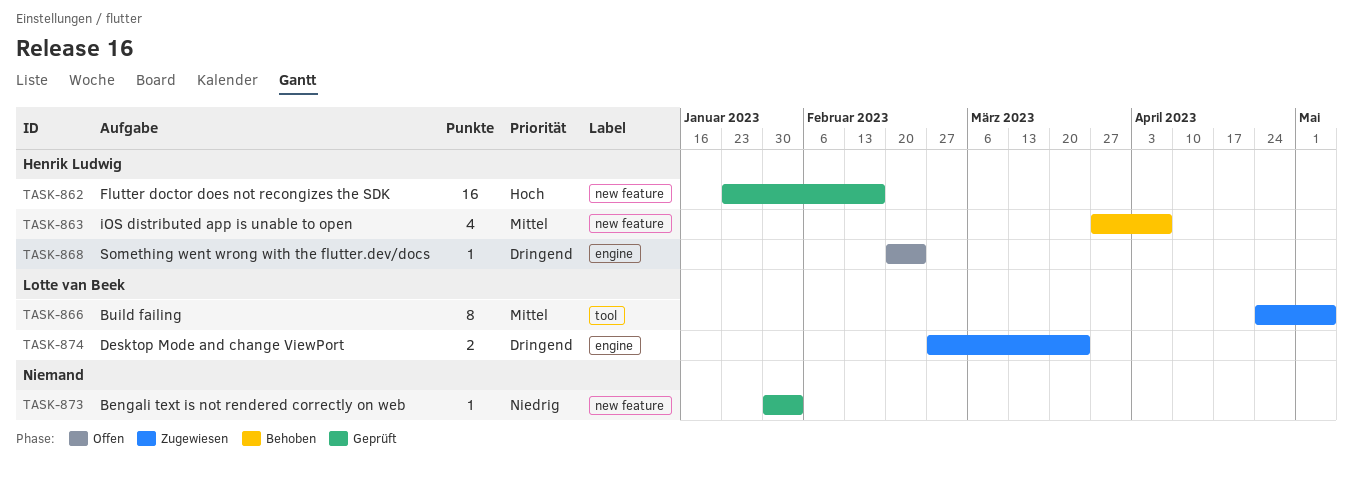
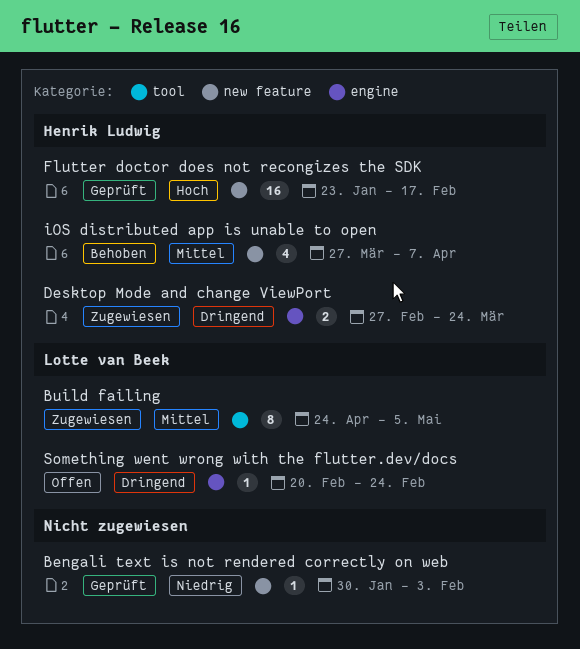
Desktop Mode and change ViewPort, owner: Lotte van Beek -> Henrik Ludwig
Something went wrong with the flutter.dev/docs, owner: Henrik Ludwig -> Lotte van Beek

